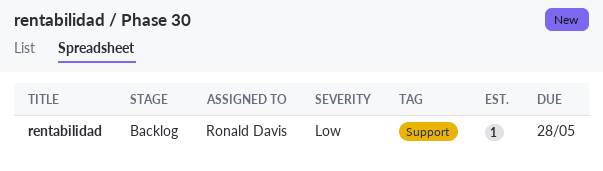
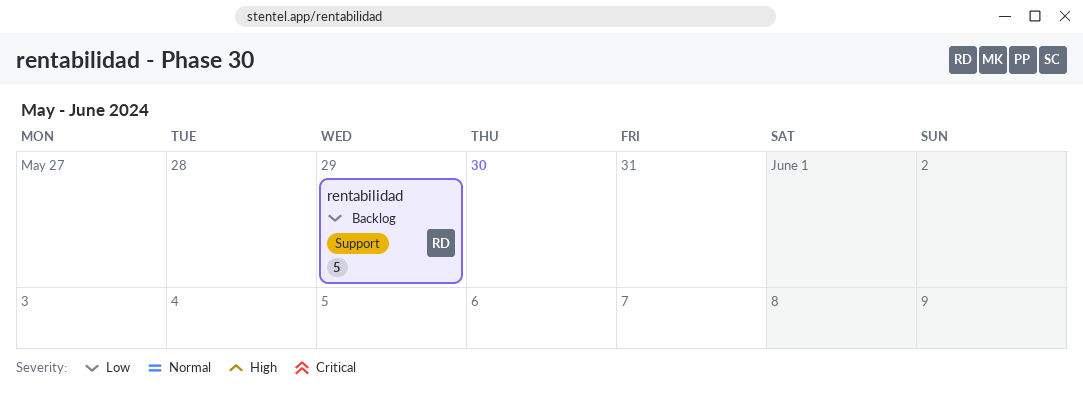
rentabilidad, estimate: 1 -> 5
rentabilidad, due: May 28 -> May 29

